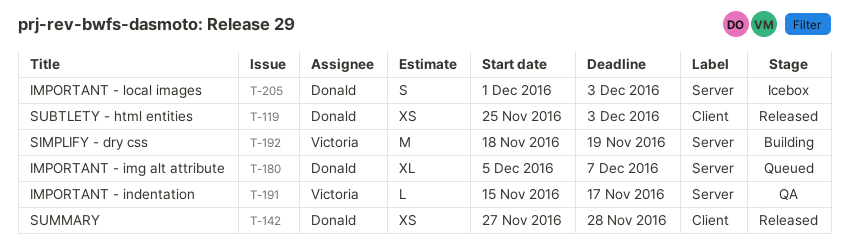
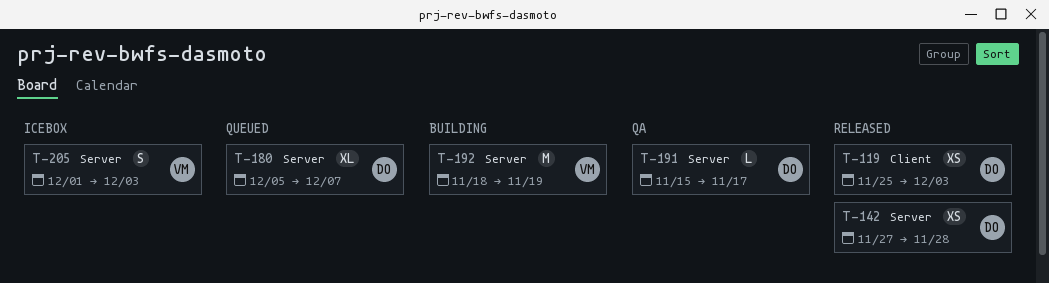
T-142, label: Client -> Server
T-191, owner: Victoria -> Donald
T-205, owner: Donald -> Victoria

